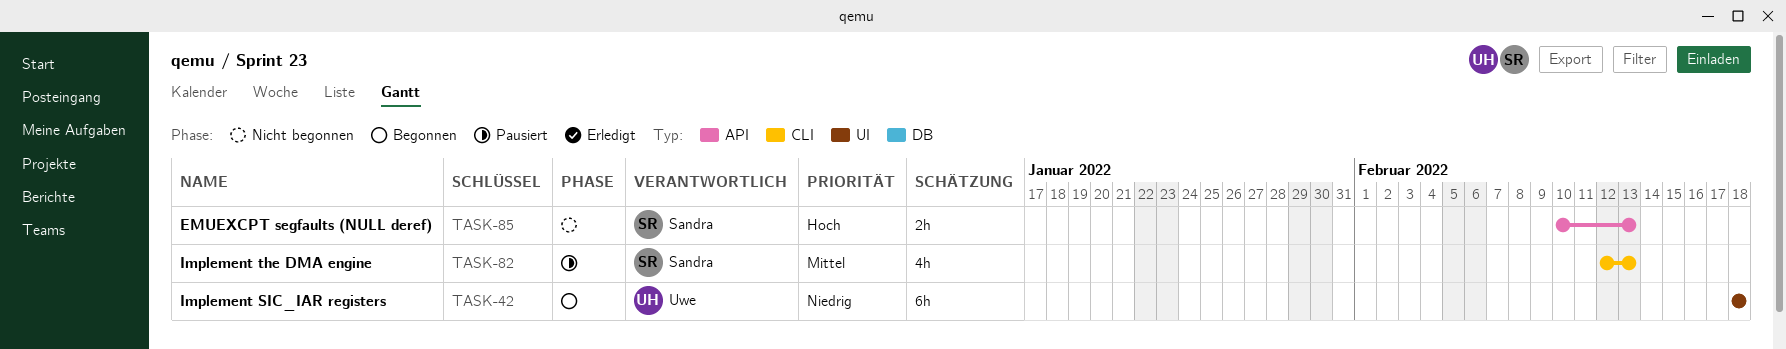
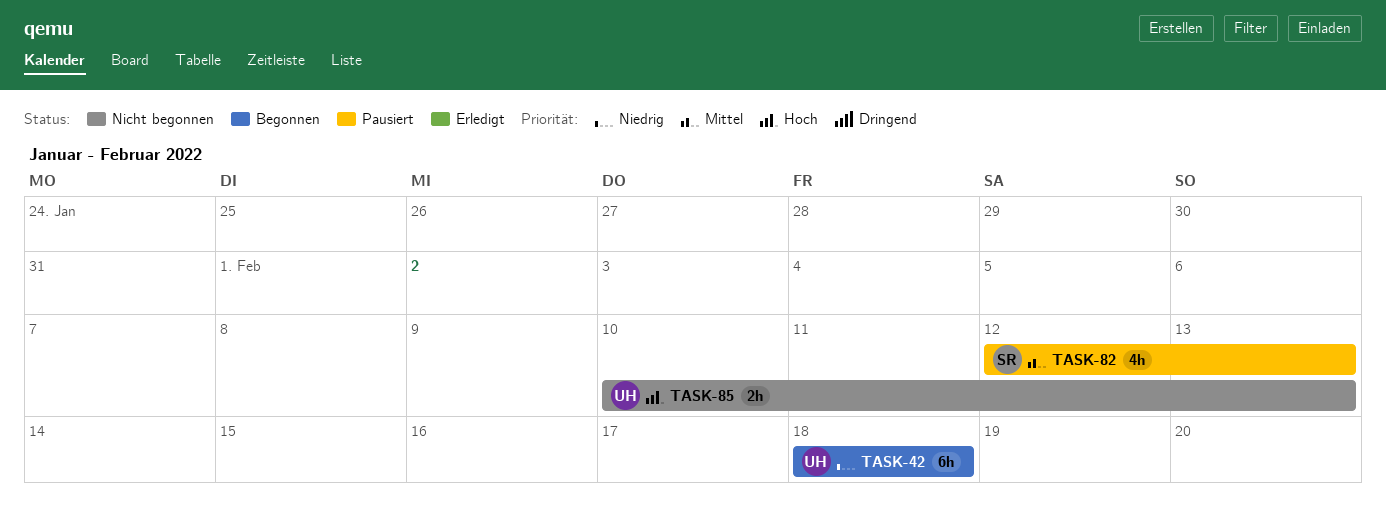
TASK-85, owner: Sandra -> Uwe

